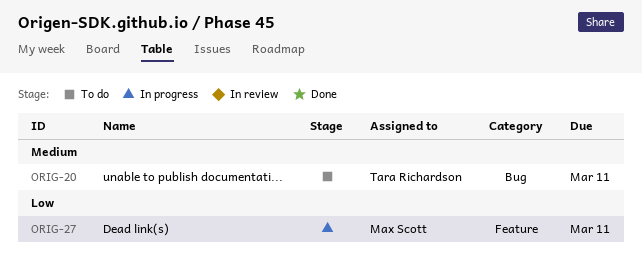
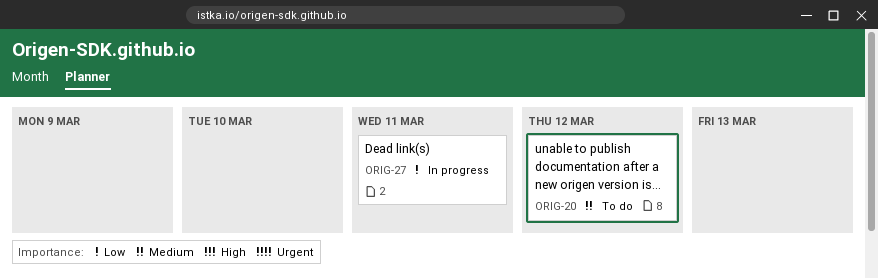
ORIG-20, due: Mar 11 -> Mar 12

